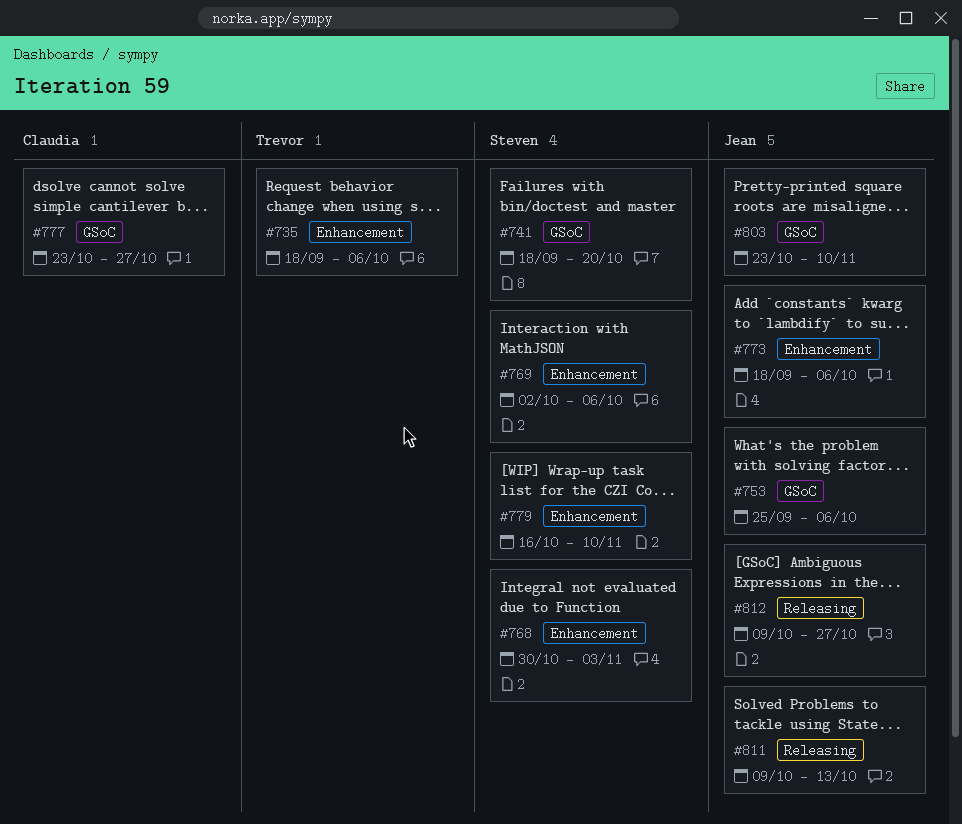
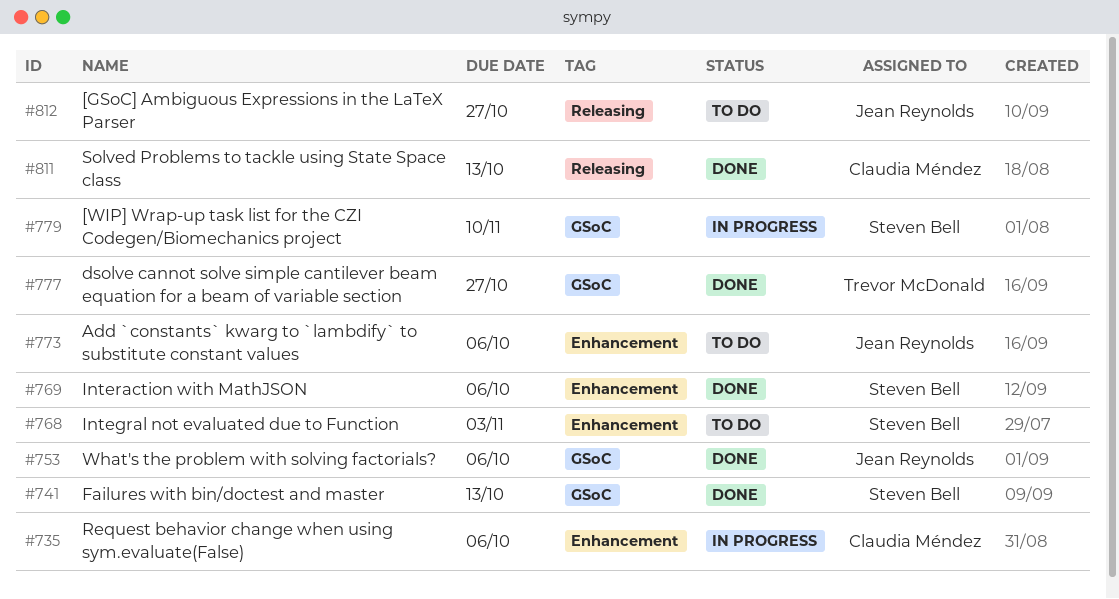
#735, owner: Trevor McDonald -> Claudia Méndez
#741, due: Oct 20 -> Oct 13
#777, owner: Claudia Méndez -> Trevor McDonald
#779, label: Enhancement -> GSoC
#803: present -> none
#811, owner: Jean Reynolds -> Claudia Méndez

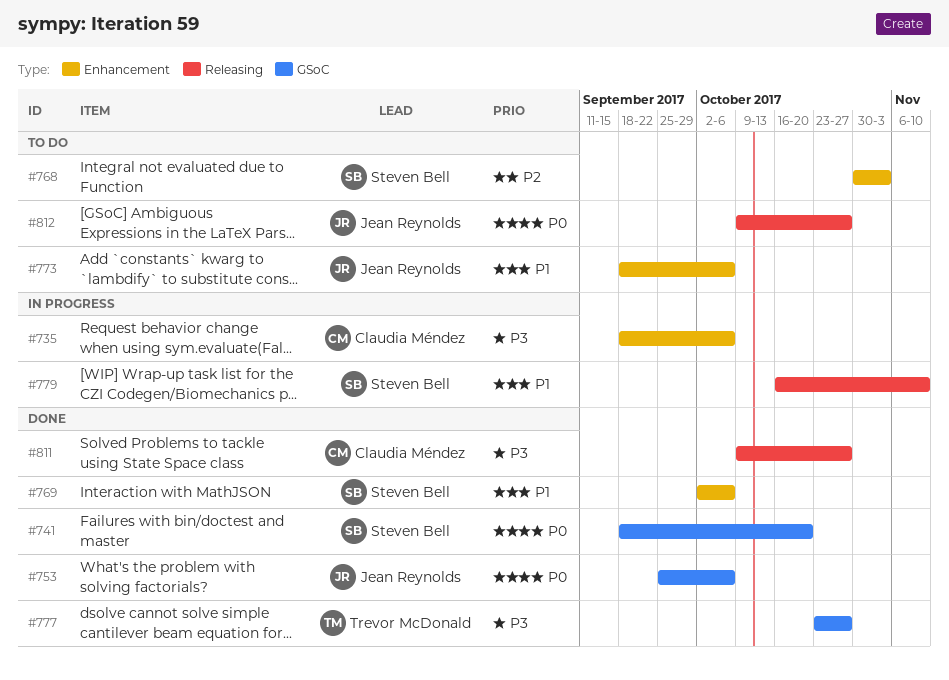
#741, due: Oct 13 -> Oct 20
#779, label: GSoC -> Releasing
#811, due: Oct 13 -> Oct 27

